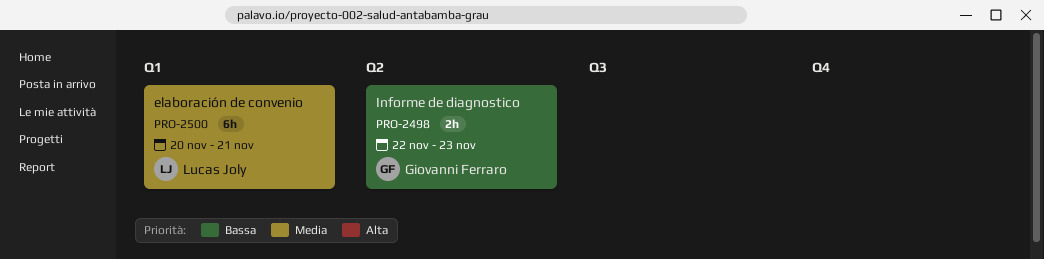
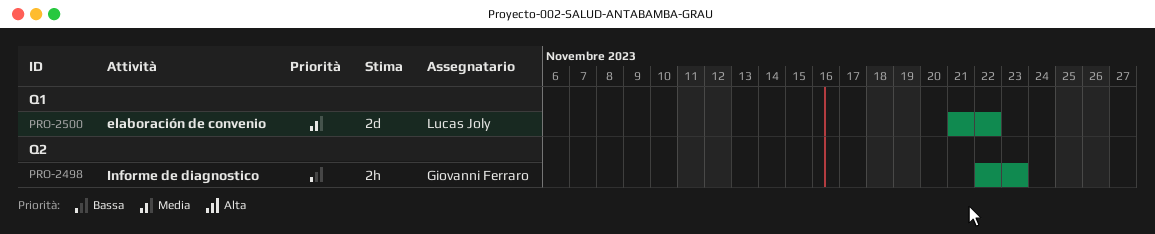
PRO-2500, estimate: 6h -> 2d
PRO-2500, start: Nov 20 -> Nov 21
PRO-2500, due: Nov 21 -> Nov 22

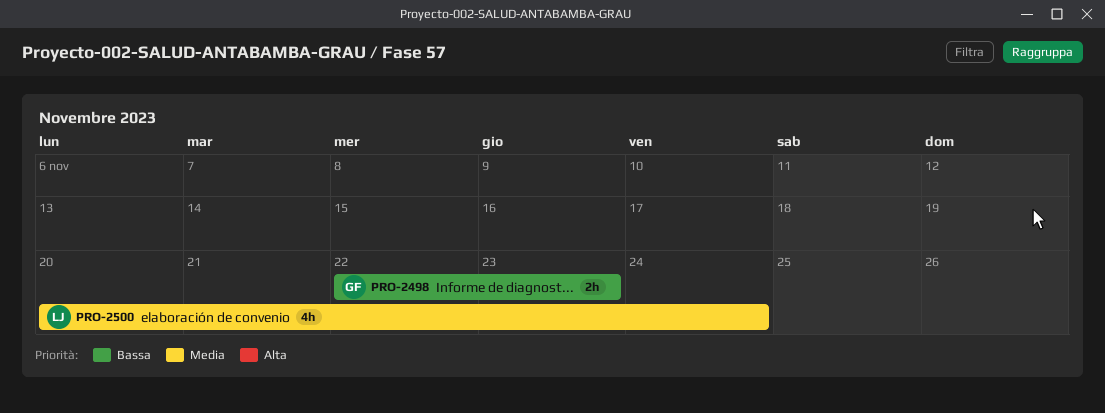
PRO-2500, estimate: 2d -> 4h
PRO-2500, start: Nov 21 -> Nov 20
PRO-2500, due: Nov 22 -> Nov 24

